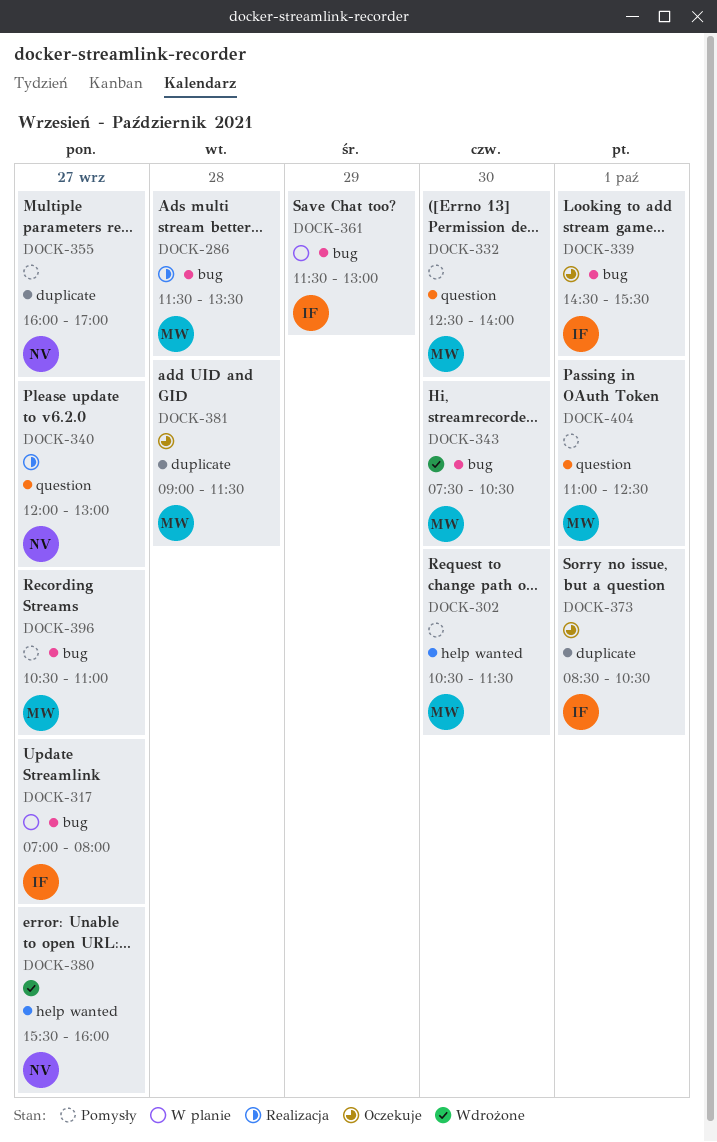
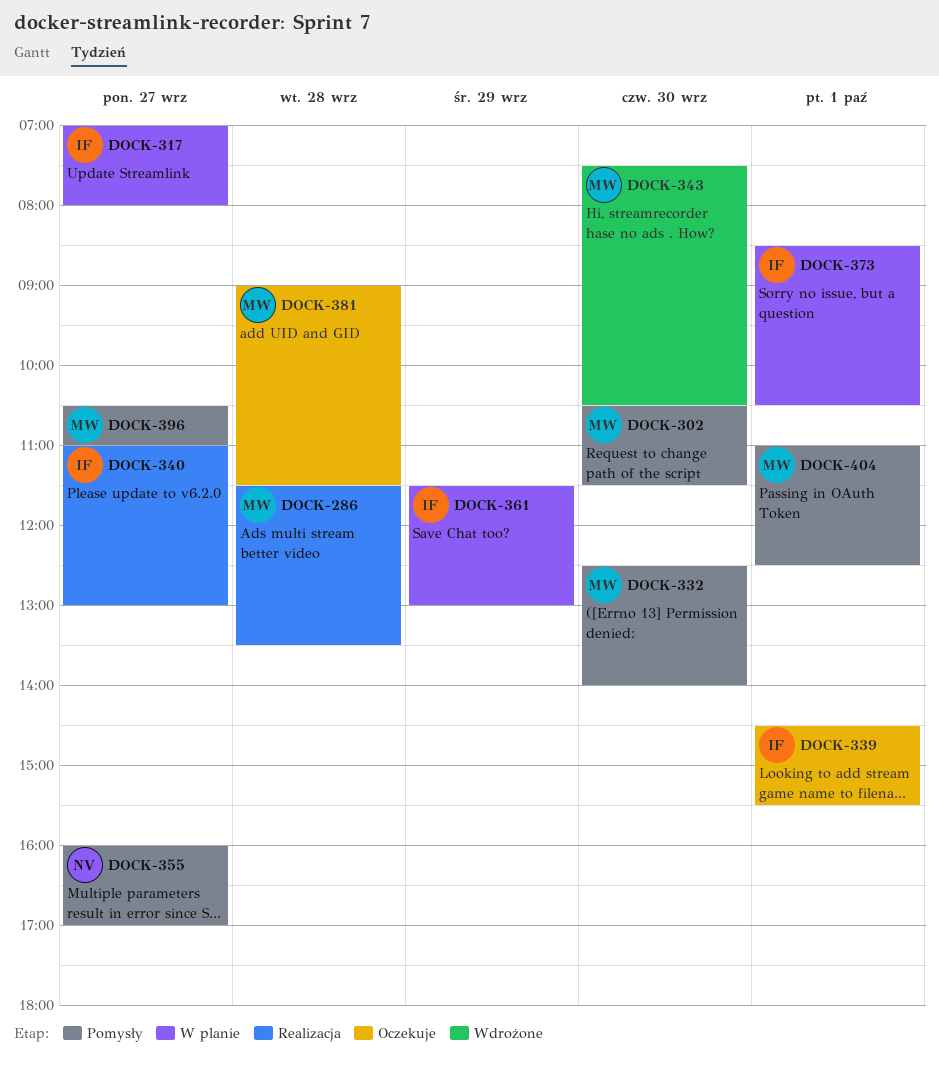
DOCK-340, owner: NV -> IF
DOCK-340, begins: 12:00 -> 11:00
DOCK-373, status: Oczekuje -> W planie
DOCK-380: present -> none

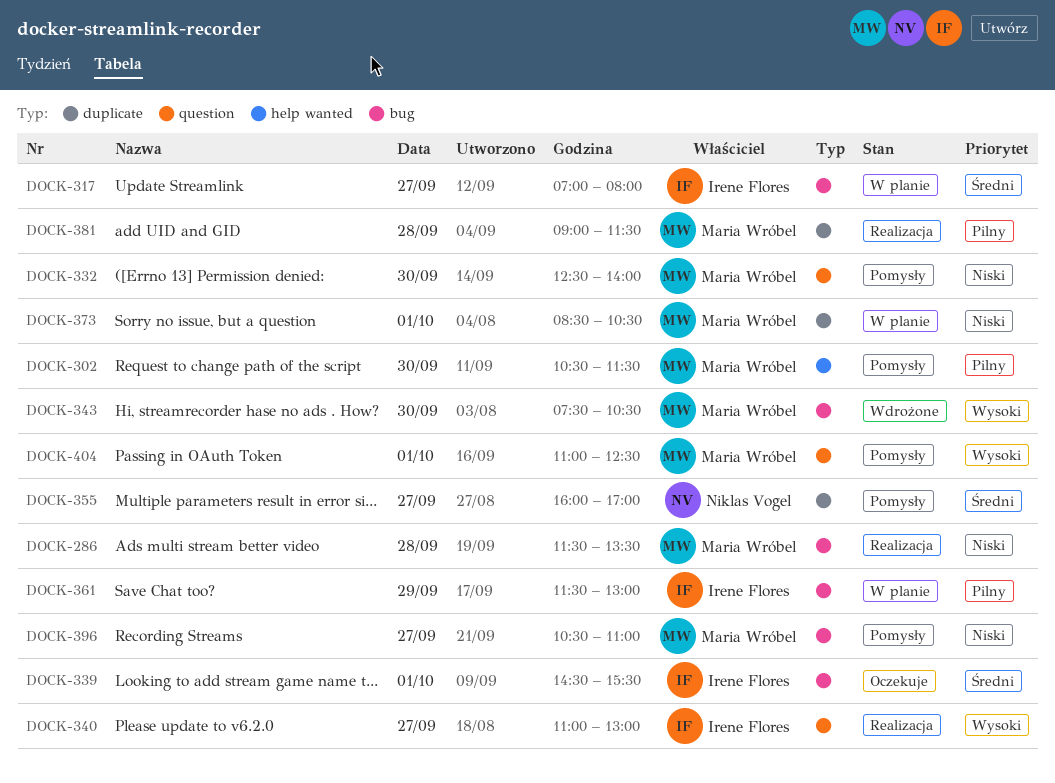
DOCK-373, owner: Irene Flores -> Maria Wróbel
DOCK-381, status: Oczekuje -> Realizacja

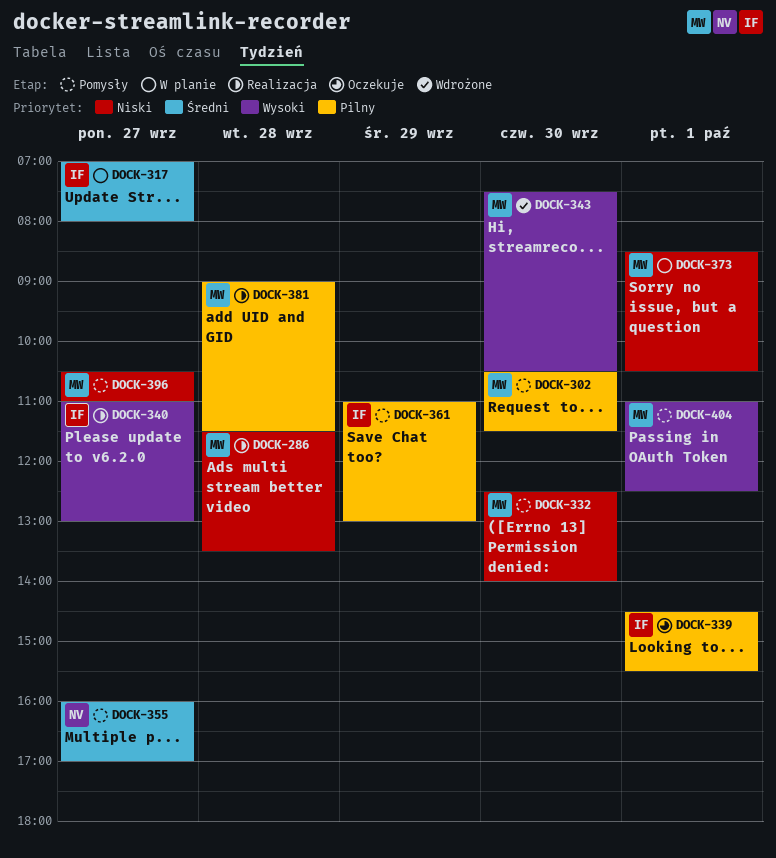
DOCK-339, priority: Średni -> Pilny
DOCK-361, status: W planie -> Pomysły
DOCK-361, begins: 11:30 -> 11:00

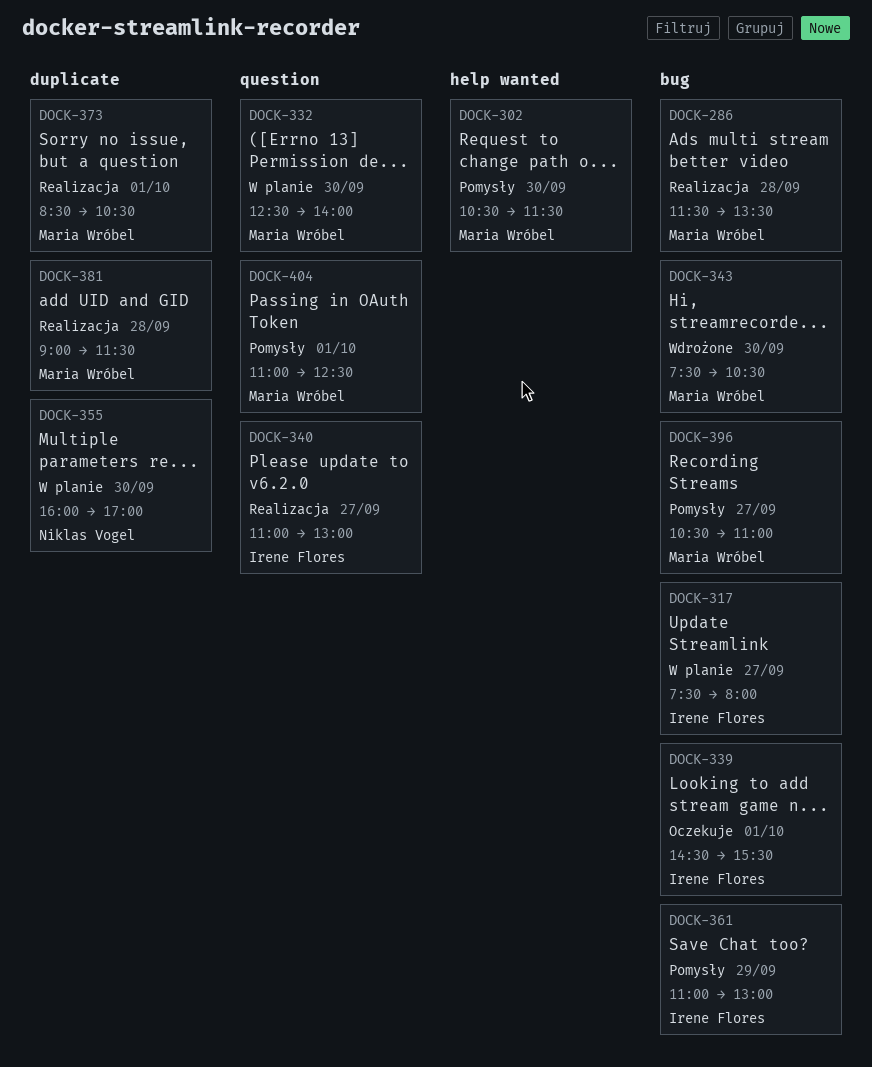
DOCK-317, begins: 07:00 -> 07:30
DOCK-332, status: Pomysły -> W planie
DOCK-355, status: Pomysły -> W planie
DOCK-355, day: Sep 27 -> Sep 30
DOCK-373, status: W planie -> Realizacja

